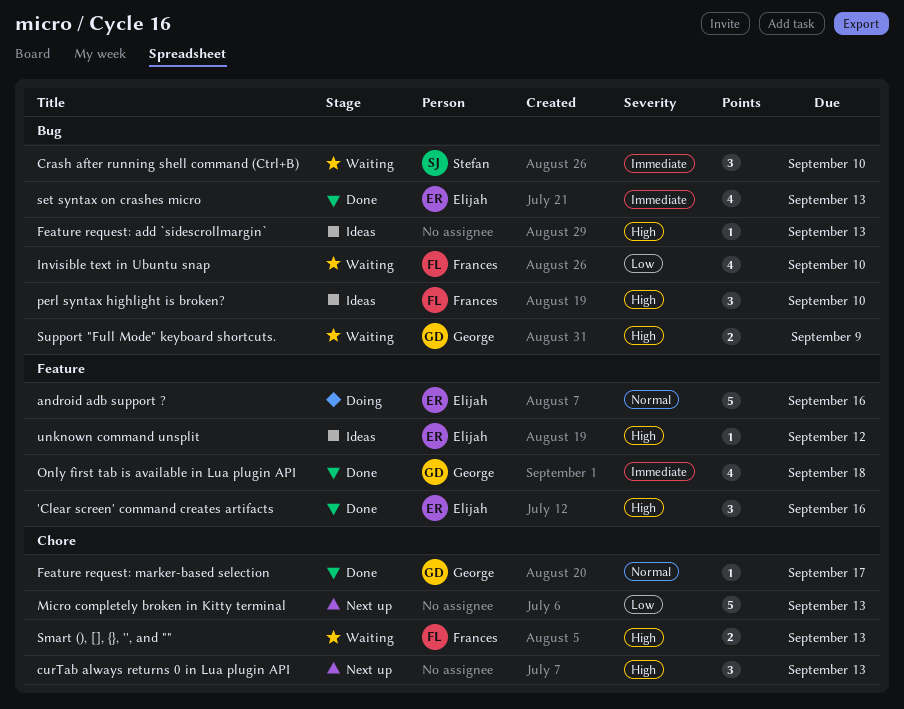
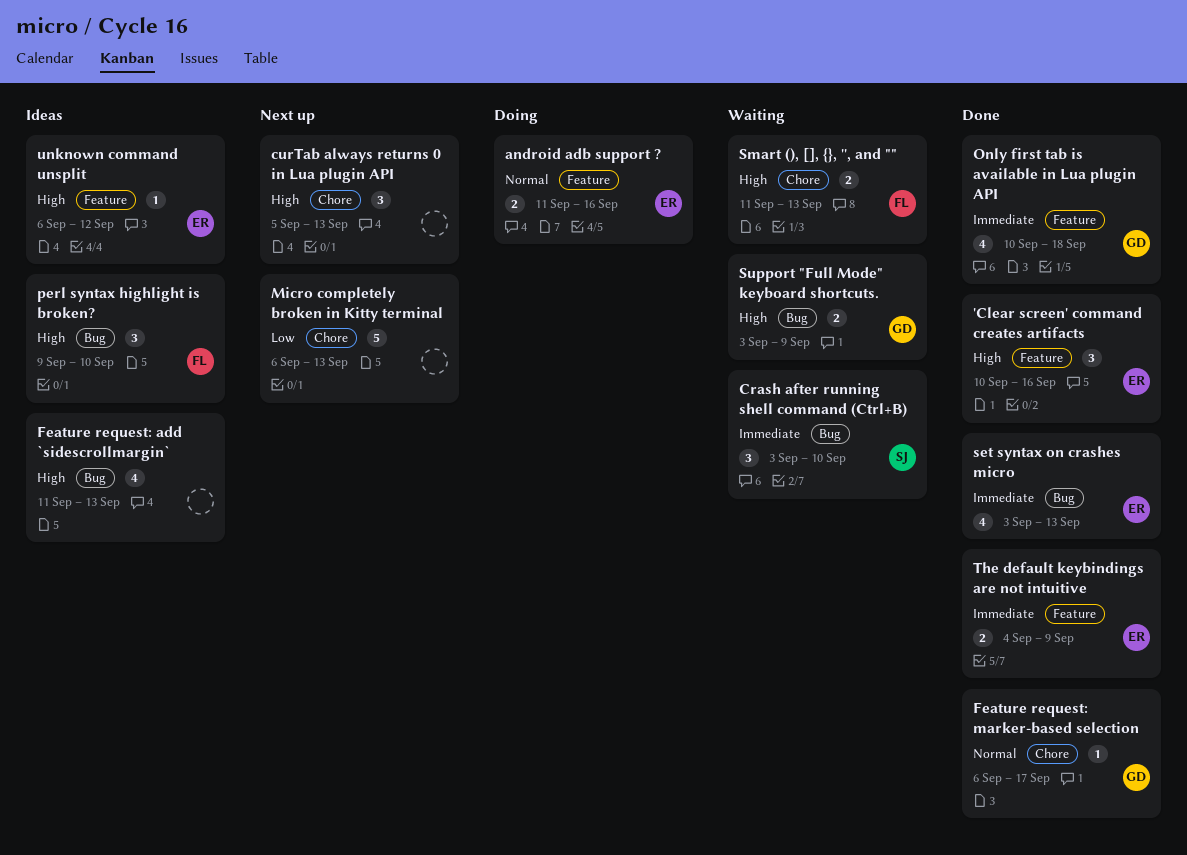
android adb support ?, estimate: 5 -> 2
Feature request: add `sidescrollmargin`, estimate: 1 -> 4
Invisible text in Ubuntu snap: present -> none
The default keybindings are not intuitive: none -> present

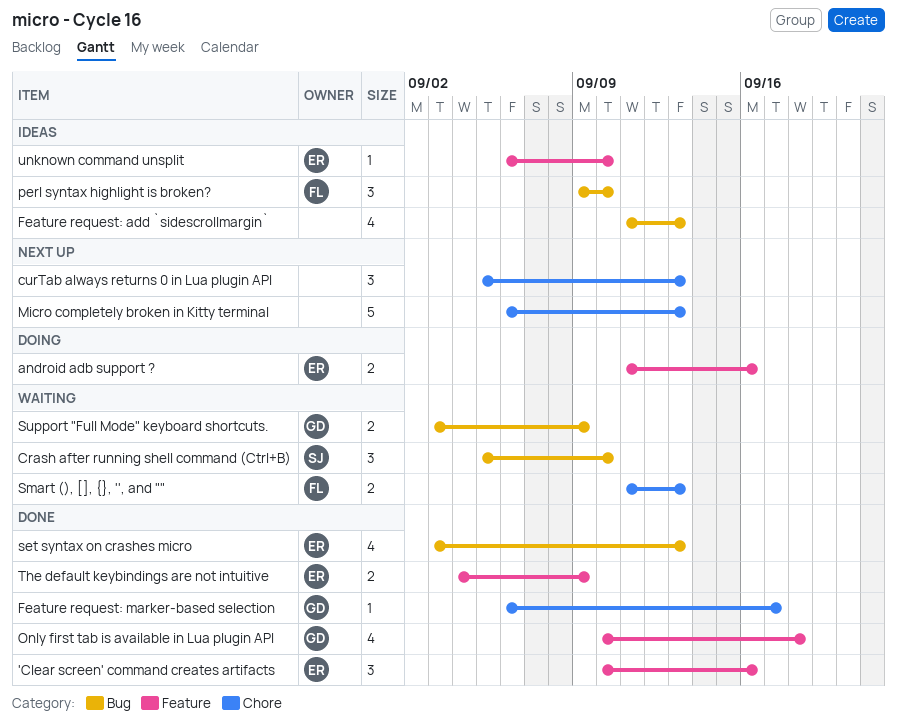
Crash after running shell command (Ctrl+B), start: Sep 3 -> Sep 5
unknown command unsplit, due: Sep 12 -> Sep 10

